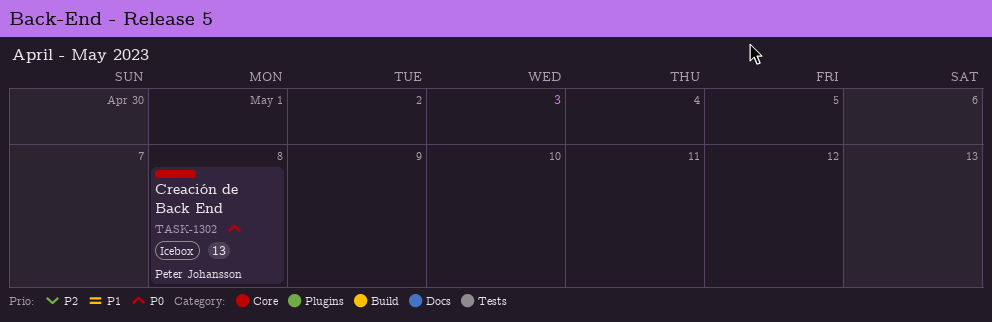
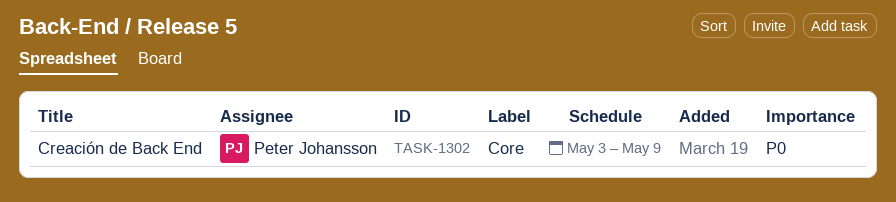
TASK-1302, due: May 8 -> May 9

